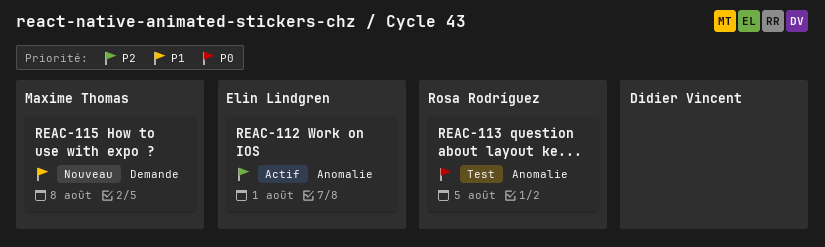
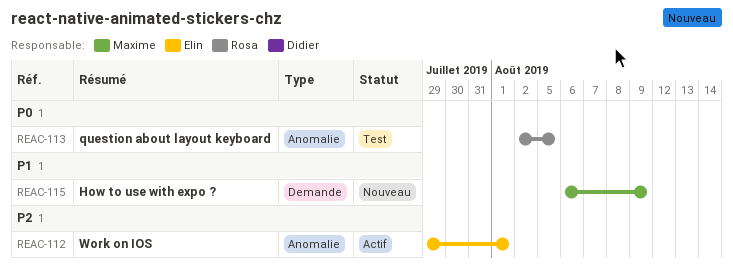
REAC-115, due: Aug 8 -> Aug 9

